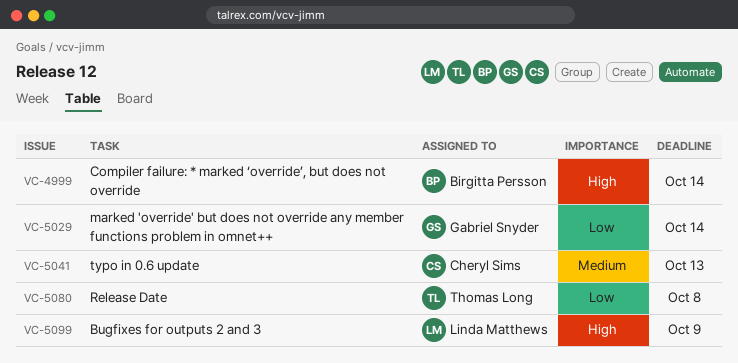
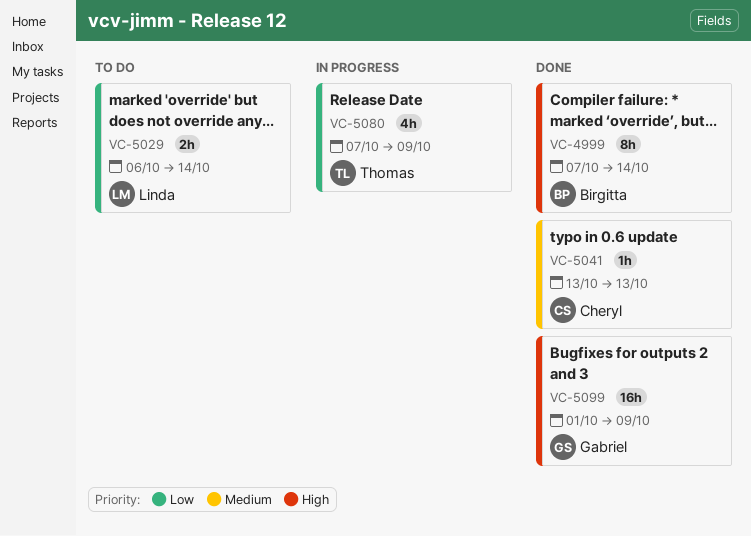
VC-5029, owner: Gabriel Snyder -> Linda Matthews
VC-5080, due: Oct 8 -> Oct 9
VC-5099, owner: Linda Matthews -> Gabriel Snyder

